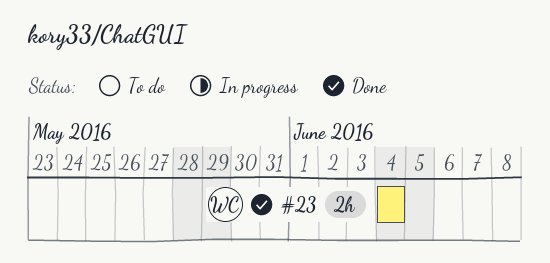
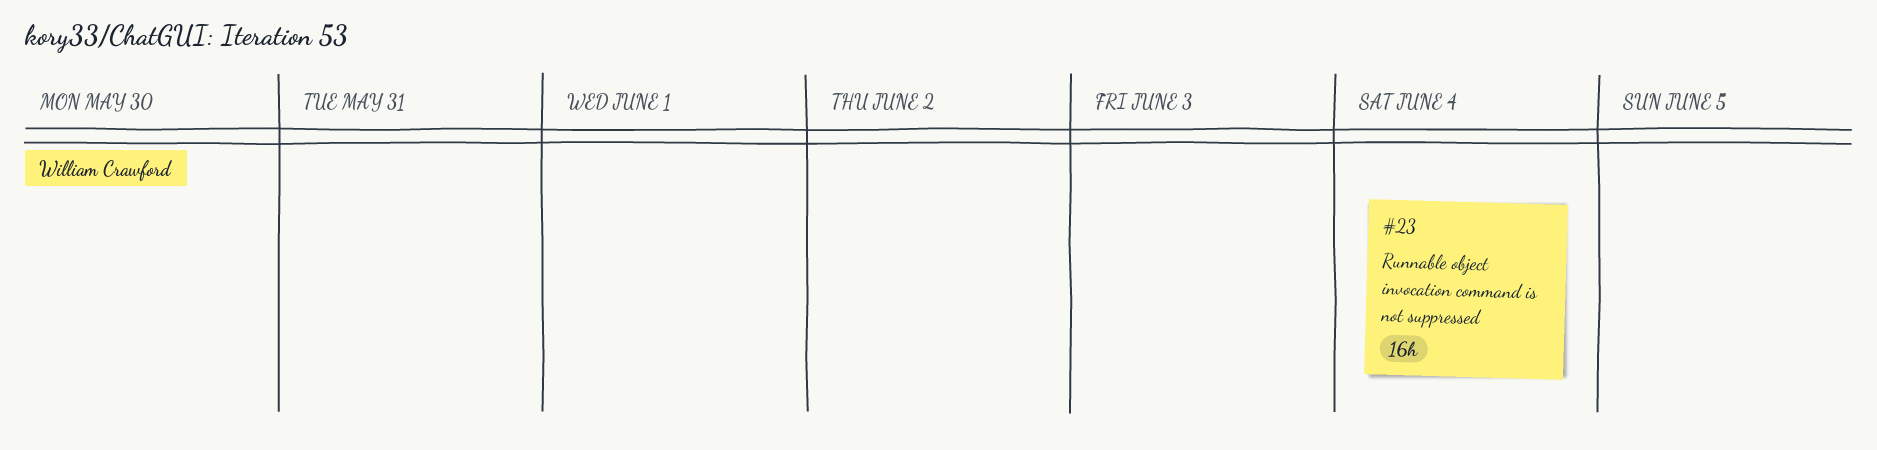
#23, estimate: 2h -> 16h

